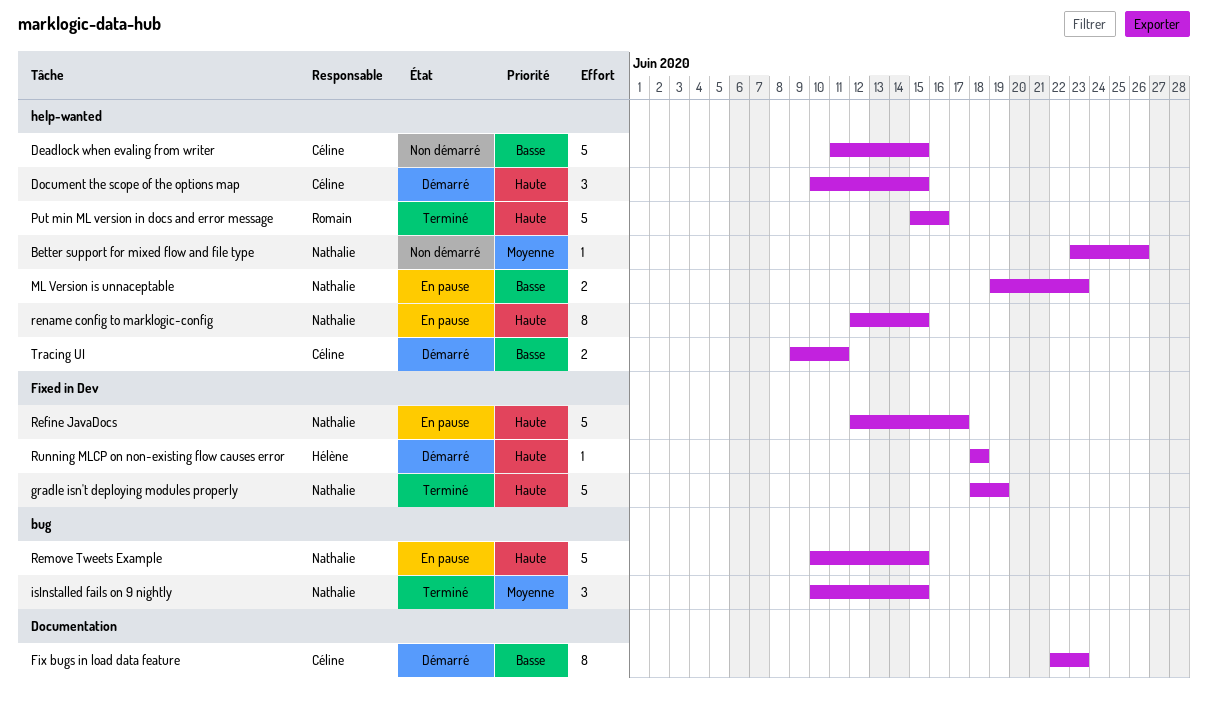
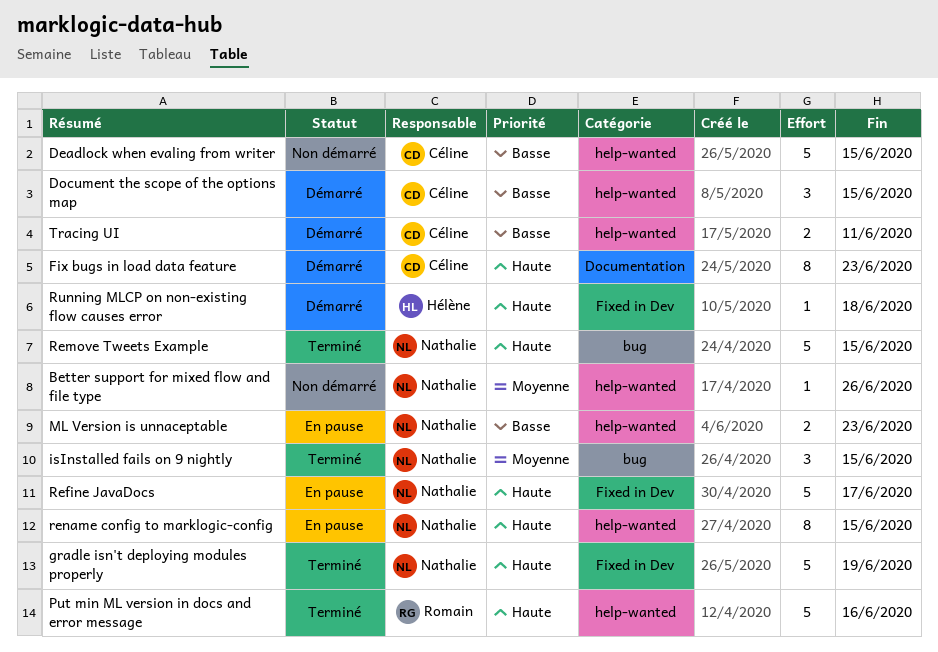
Document the scope of the options map, priority: Haute -> Basse
Fix bugs in load data feature, priority: Basse -> Haute
Remove Tweets Example, status: En pause -> Terminé

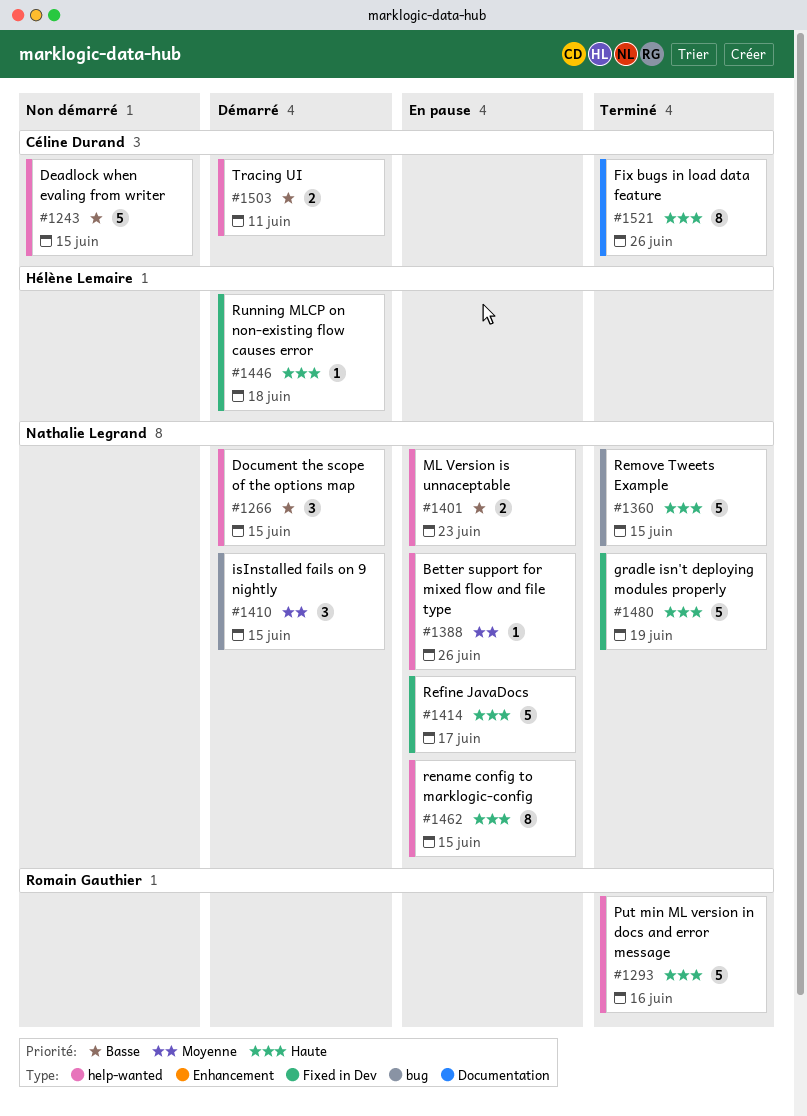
Better support for mixed flow and file type, status: Non démarré -> En pause
Document the scope of the options map, owner: Céline Durand -> Nathalie Legrand
Fix bugs in load data feature, status: Démarré -> Terminé
Fix bugs in load data feature, due: Jun 23 -> Jun 26
isInstalled fails on 9 nightly, status: Terminé -> Démarré

